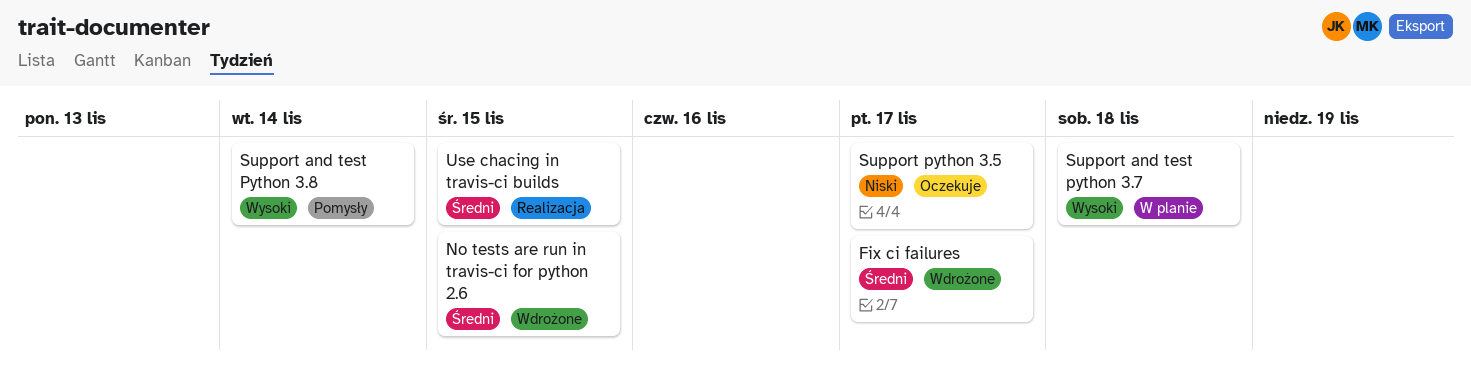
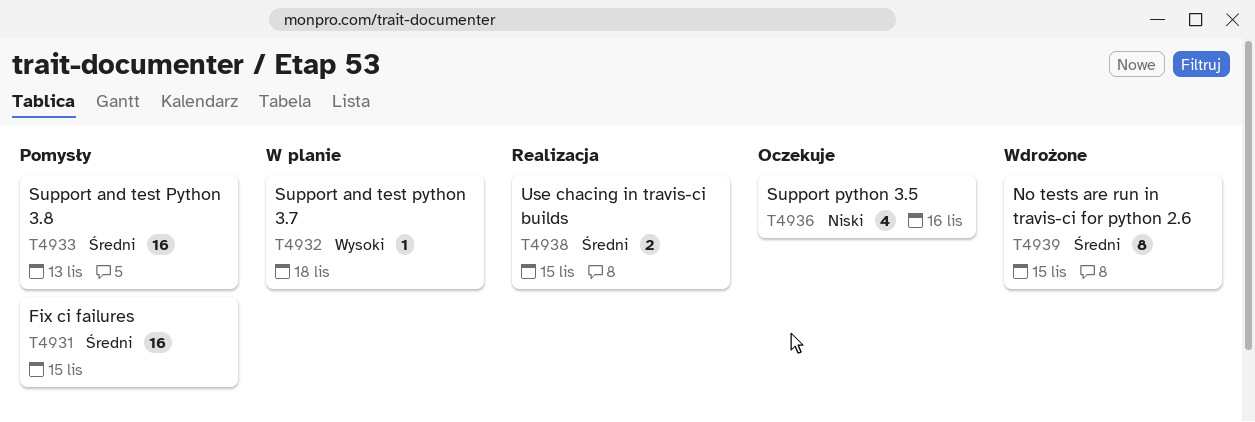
Fix ci failures, status: Wdrożone -> Pomysły
Fix ci failures, due: Nov 17 -> Nov 15
Support and test Python 3.8, priority: Wysoki -> Średni
Support and test Python 3.8, due: Nov 14 -> Nov 13
Support python 3.5, due: Nov 17 -> Nov 16

